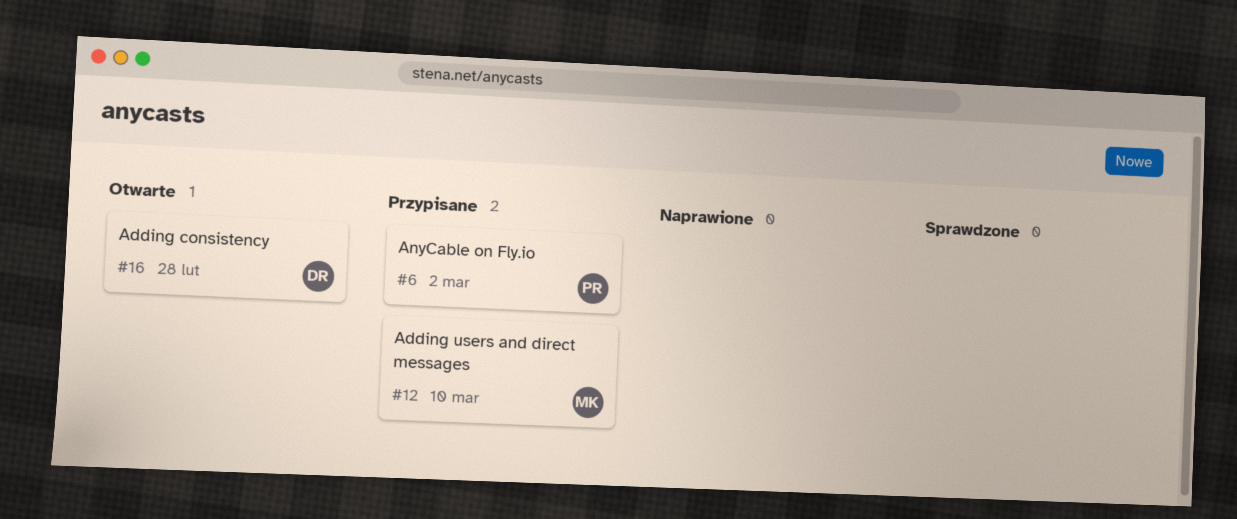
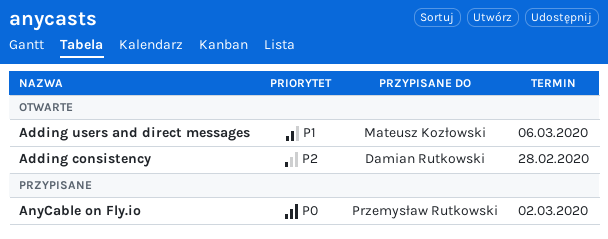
Adding users and direct messages, status: Przypisane -> Otwarte
Adding users and direct messages, due: Mar 10 -> Mar 6

